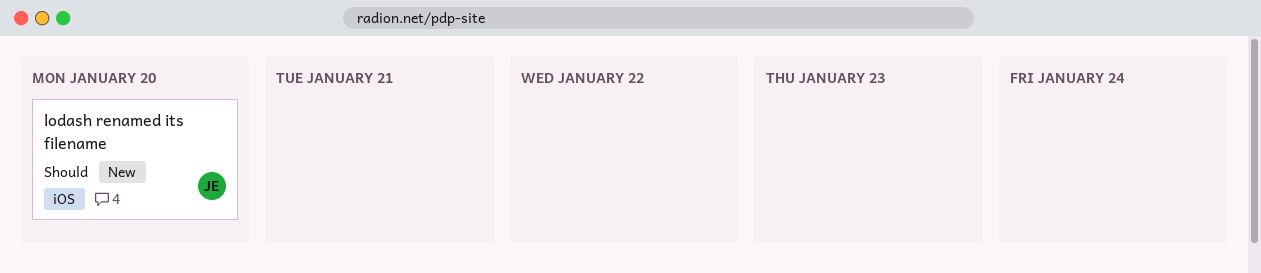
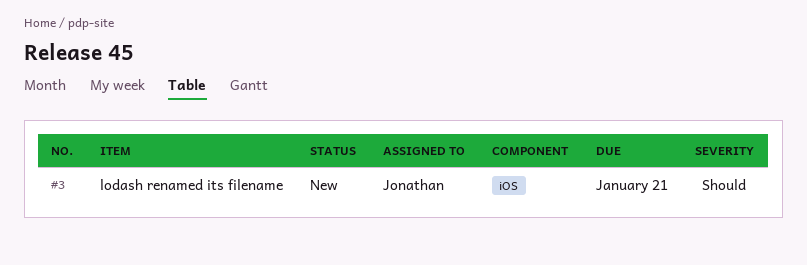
lodash renamed its filename, due: Jan 20 -> Jan 21

